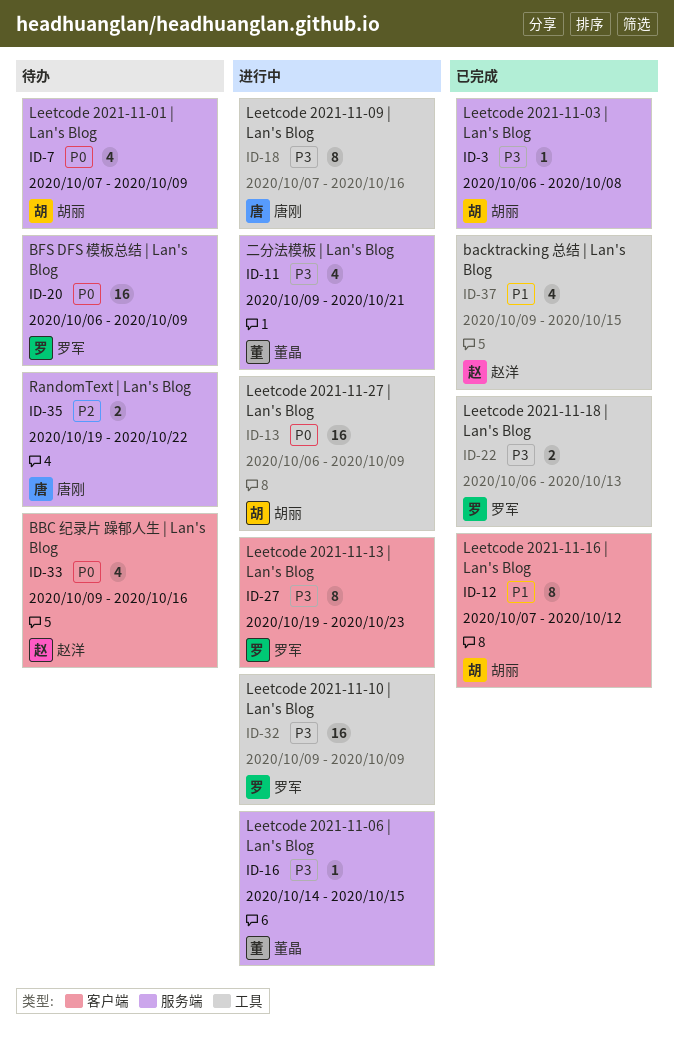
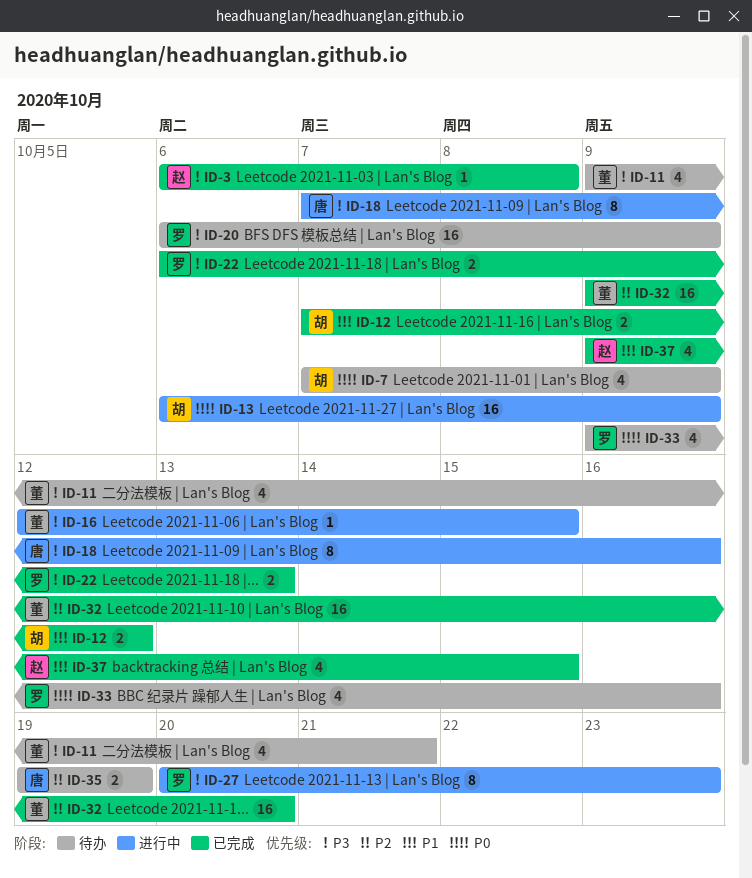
ID-3, owner: 胡丽 -> 赵洋
ID-11, status: 进行中 -> 待办
ID-12, estimate: 8 -> 2
ID-16, start: Oct 14 -> Oct 12
ID-20, priority: P0 -> P3
ID-27, start: Oct 19 -> Oct 20
ID-32, status: 进行中 -> 已完成
ID-32, owner: 罗军 -> 董晶
ID-32, priority: P3 -> P2
ID-32, due: Oct 9 -> Oct 20
ID-33, owner: 赵洋 -> 罗军
ID-35, due: Oct 22 -> Oct 19

